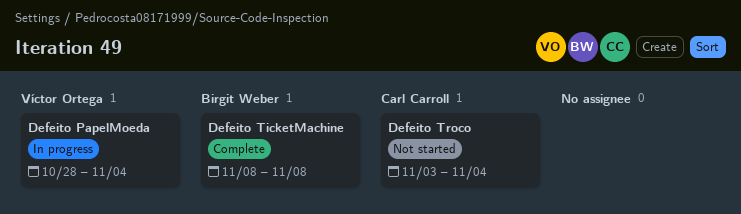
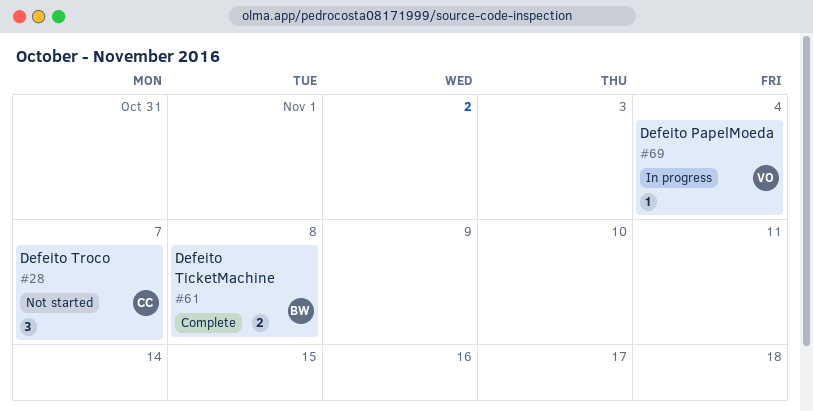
Defeito Troco, due: Nov 4 -> Nov 7

